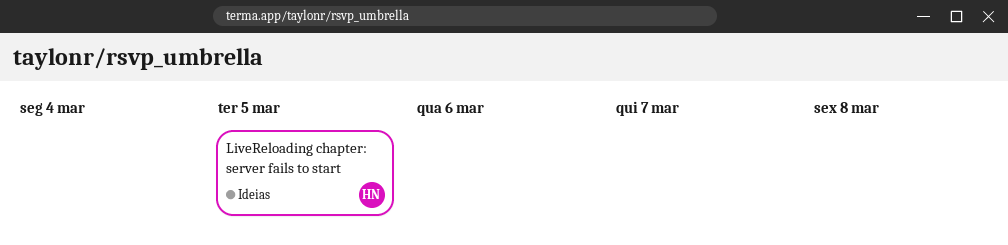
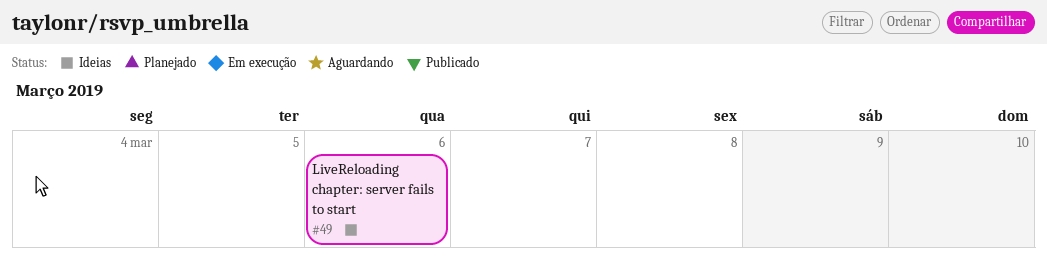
LiveReloading chapter: server fails to start, due: Mar 5 -> Mar 6

